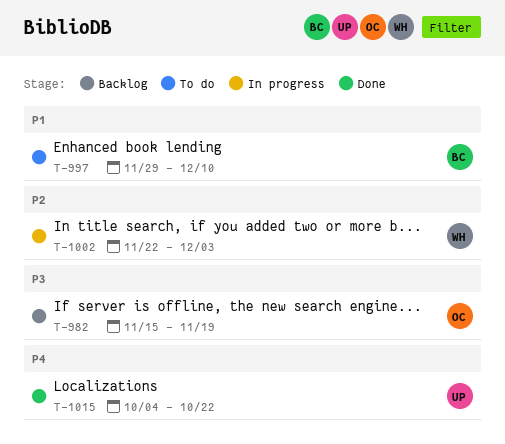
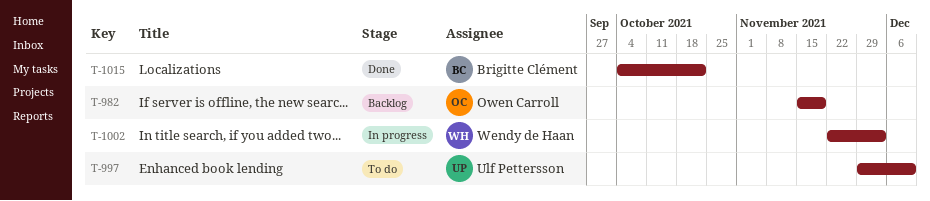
T-997, owner: Brigitte Clément -> Ulf Pettersson
T-1015, owner: Ulf Pettersson -> Brigitte Clément

